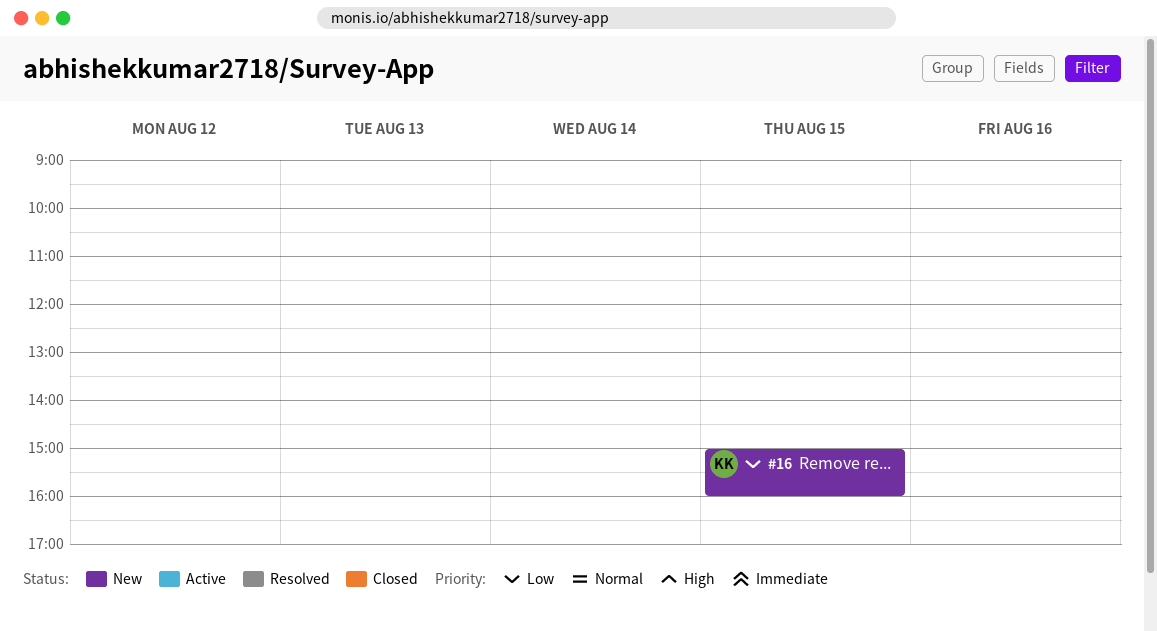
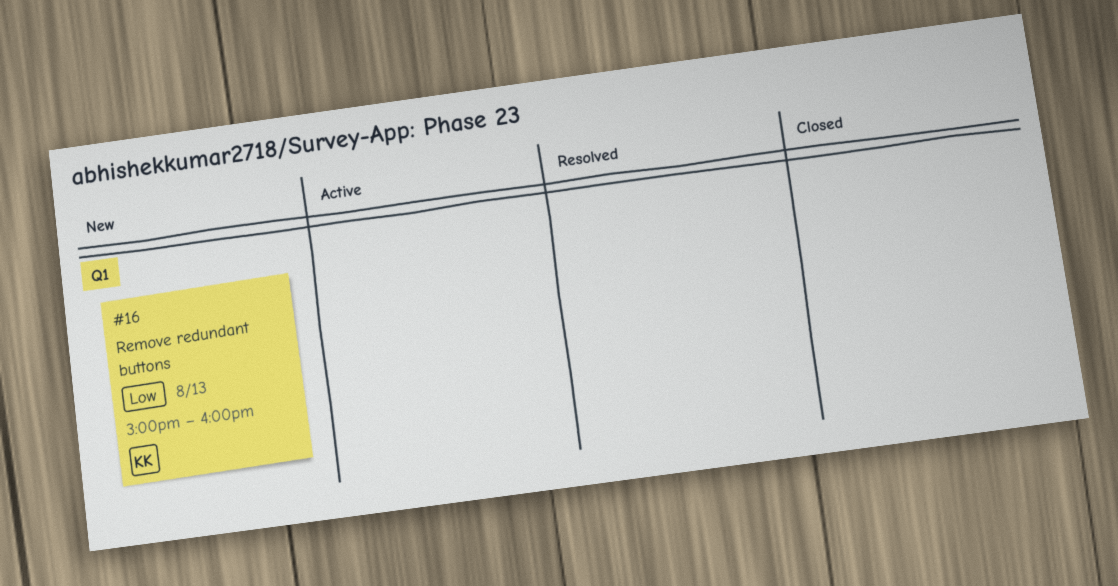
#16, day: Aug 15 -> Aug 13

